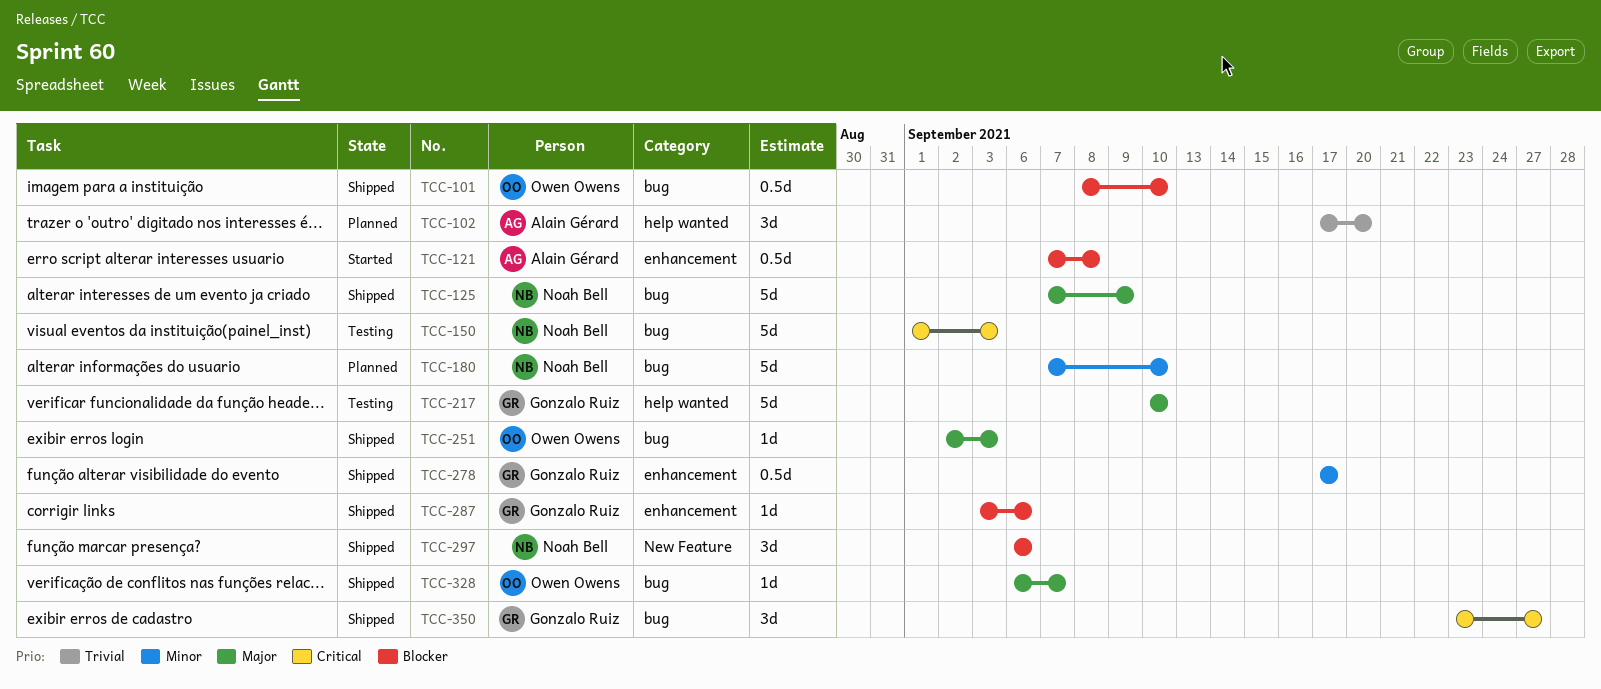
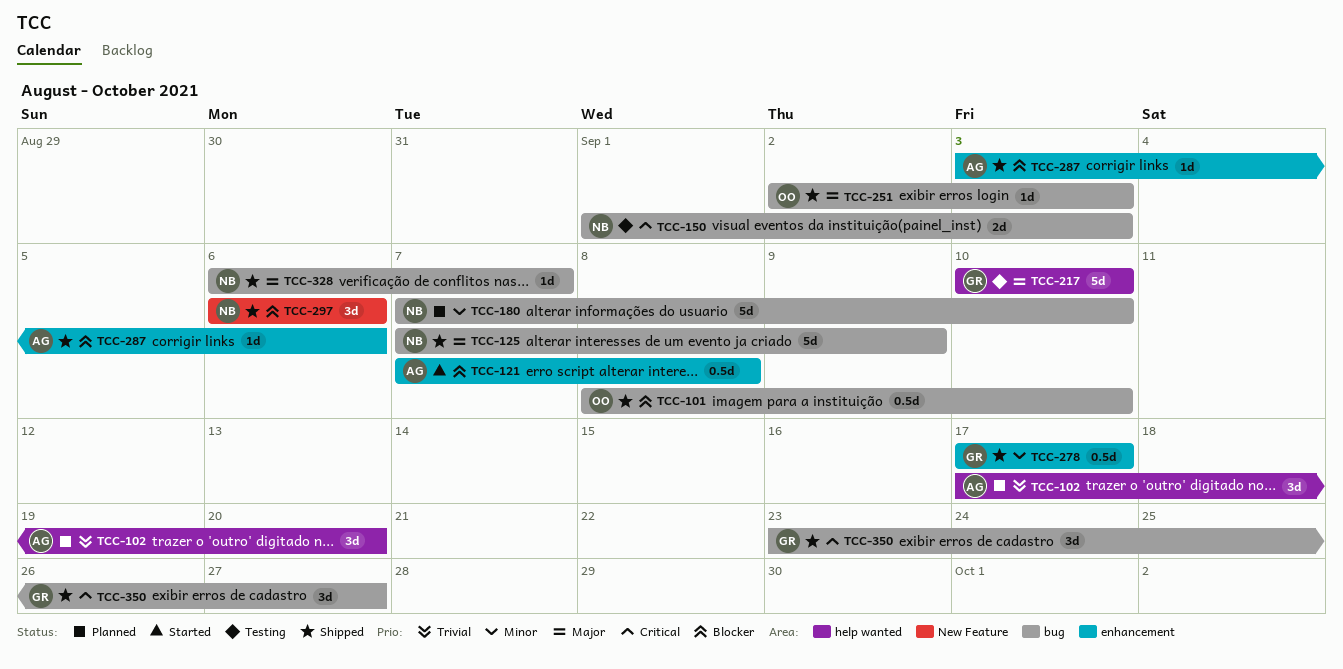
TCC-150, estimate: 5d -> 2d
TCC-287, owner: Gonzalo Ruiz -> Alain Gérard
TCC-328, owner: Owen Owens -> Noah Bell

